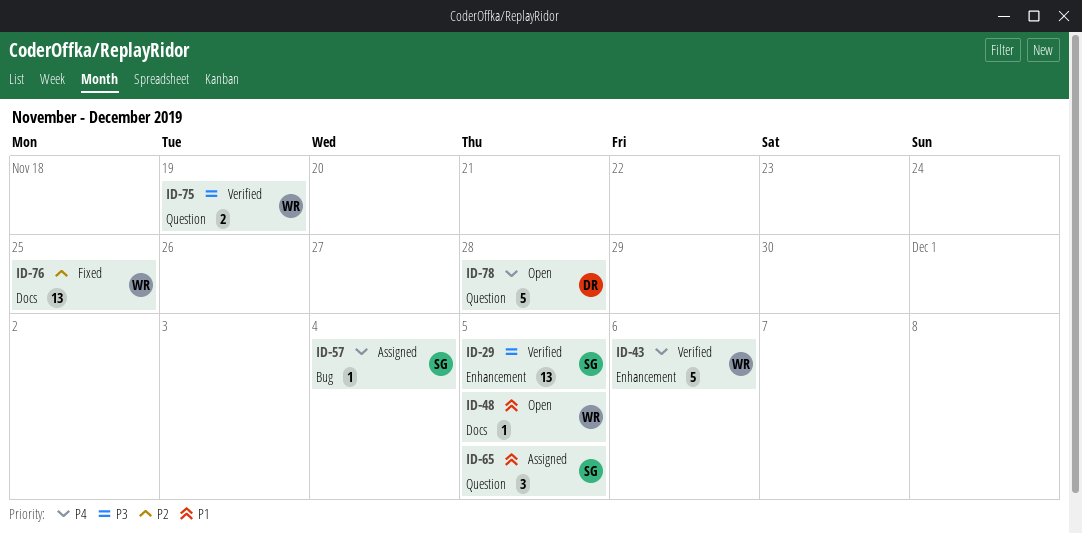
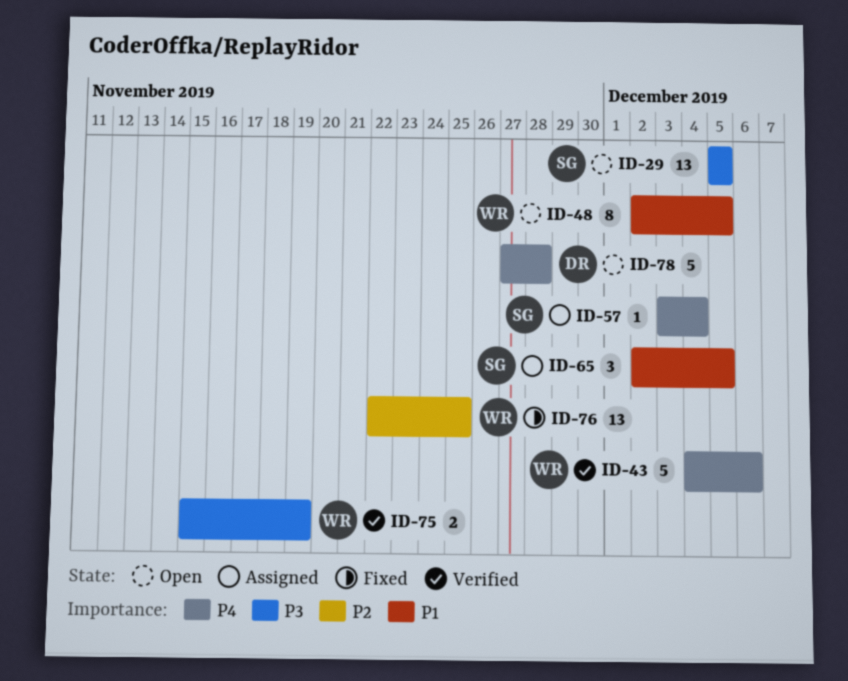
ID-29, status: Verified -> Open
ID-48, estimate: 1 -> 8

